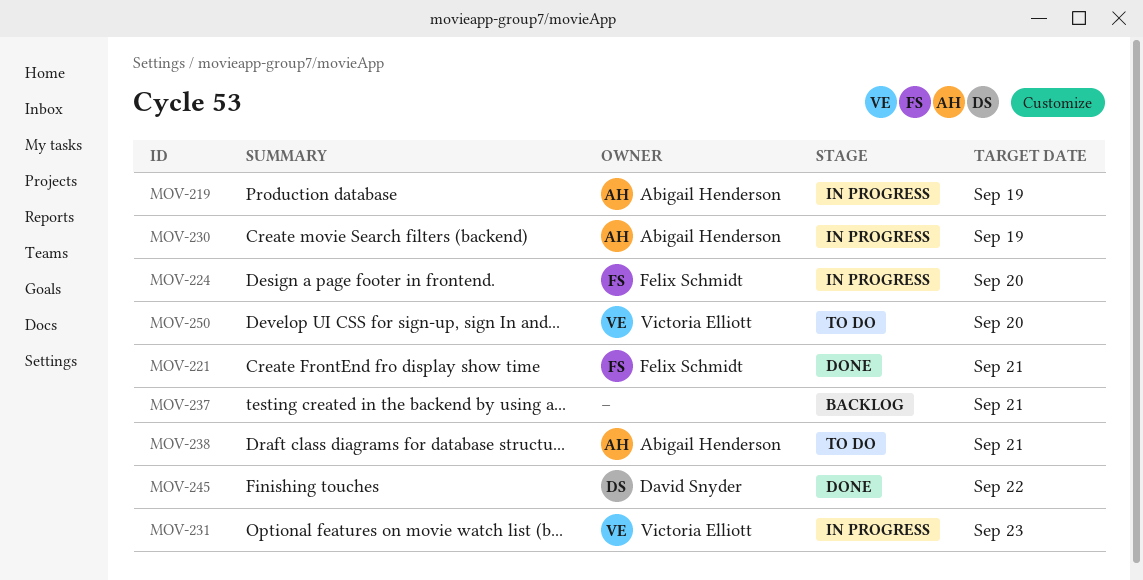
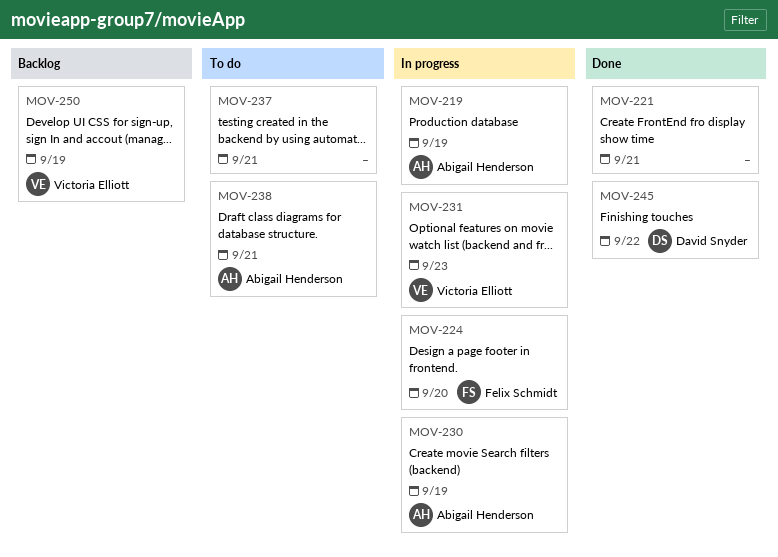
MOV-221, owner: Felix Schmidt -> none
MOV-237, status: Backlog -> To do
MOV-250, status: To do -> Backlog
MOV-250, due: Sep 20 -> Sep 19

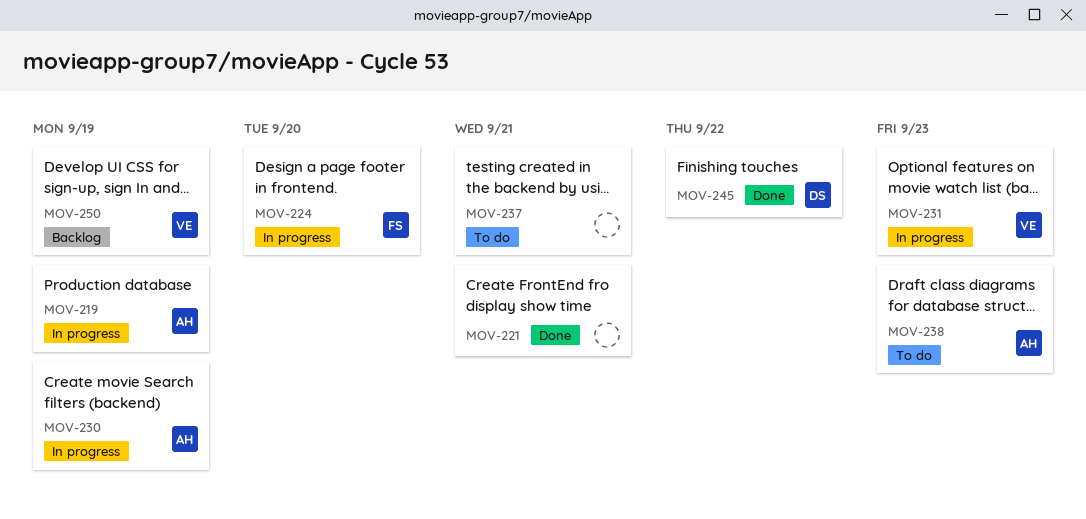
MOV-238, due: Sep 21 -> Sep 23

